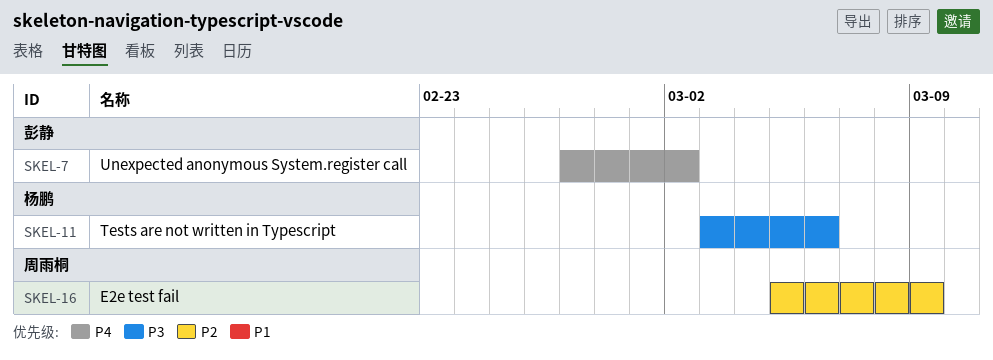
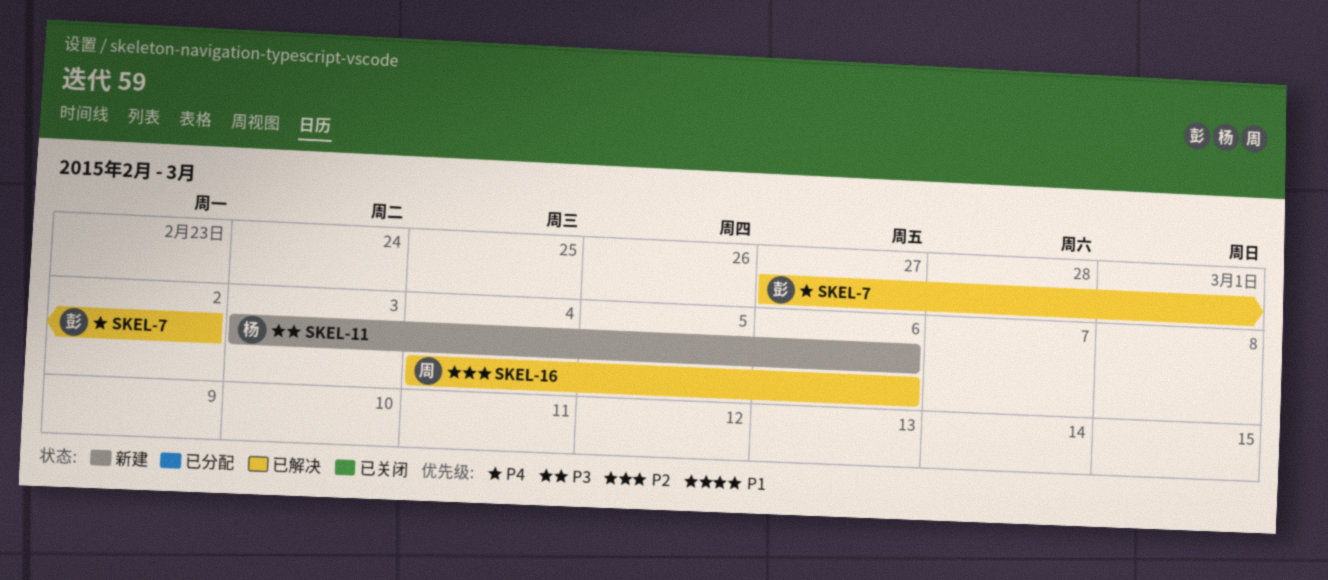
SKEL-16, start: Mar 5 -> Mar 4
SKEL-16, due: Mar 9 -> Mar 6

